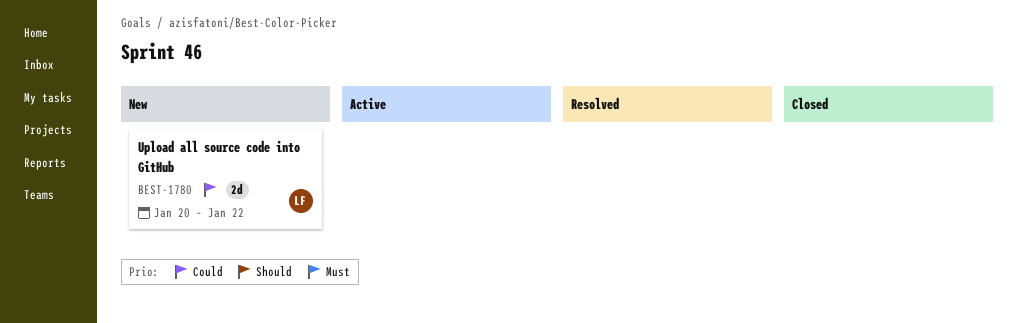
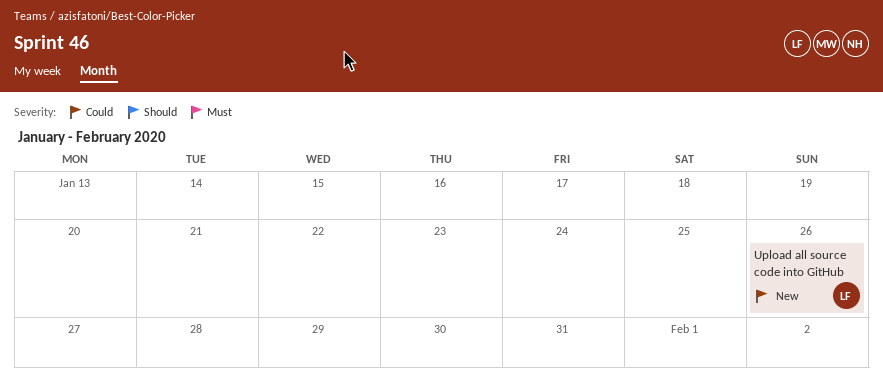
Upload all source code into GitHub, due: Jan 22 -> Jan 26

